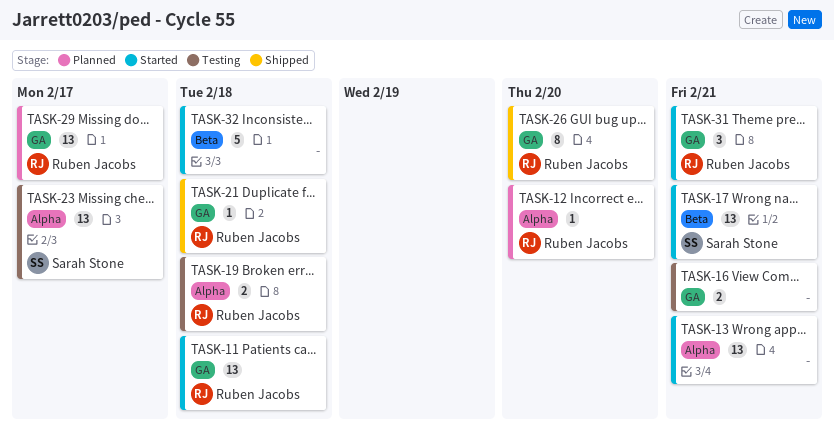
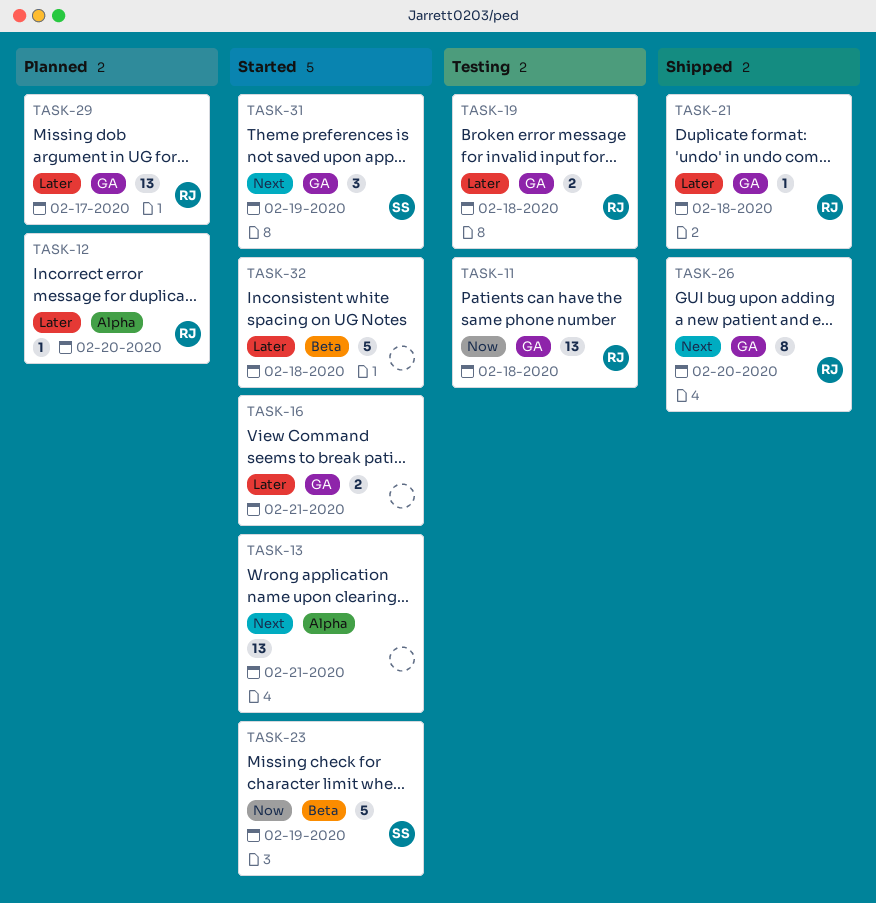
TASK-11, status: Started -> Testing
TASK-16, status: Testing -> Started
TASK-17: present -> none
TASK-19, label: Alpha -> GA
TASK-23, status: Testing -> Started
TASK-23, label: Alpha -> Beta
TASK-23, estimate: 13 -> 5
TASK-23, due: Feb 17 -> Feb 19
TASK-31, owner: Ruben Jacobs -> Sarah Stone
TASK-31, due: Feb 21 -> Feb 19

